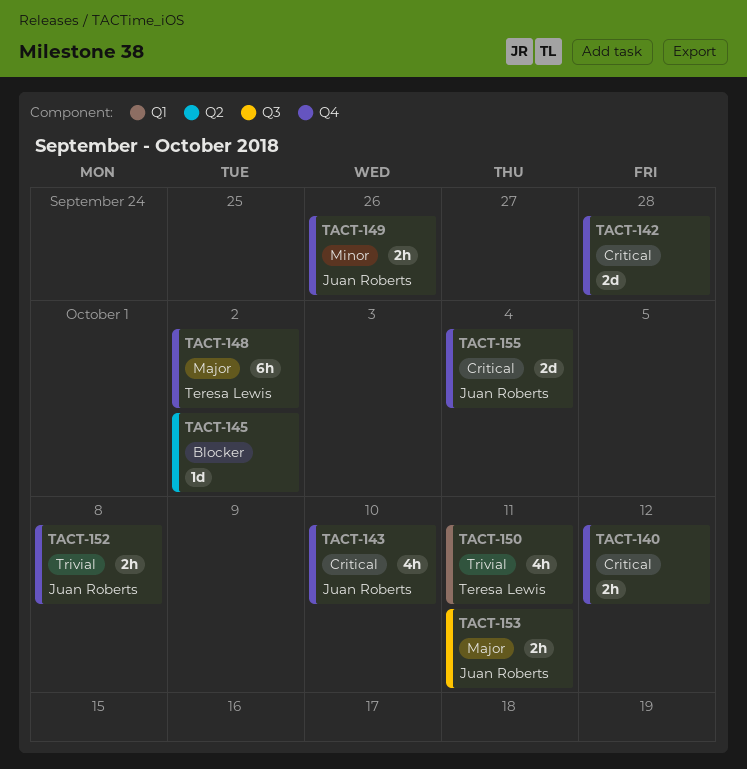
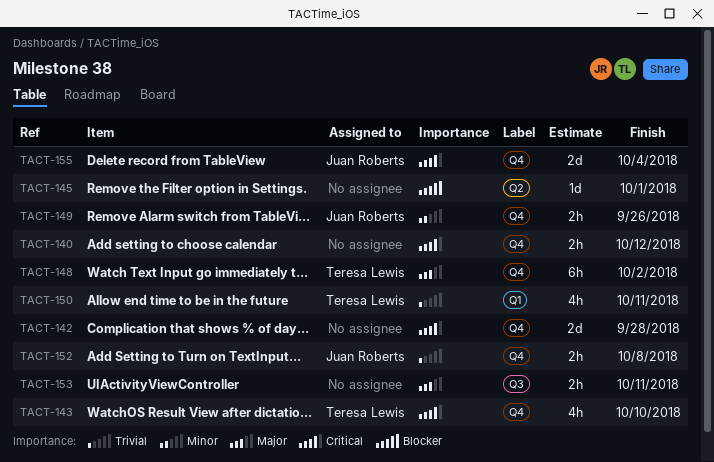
TACT-143, owner: Juan Roberts -> Teresa Lewis
TACT-145, due: Oct 2 -> Oct 1
TACT-153, owner: Juan Roberts -> none

